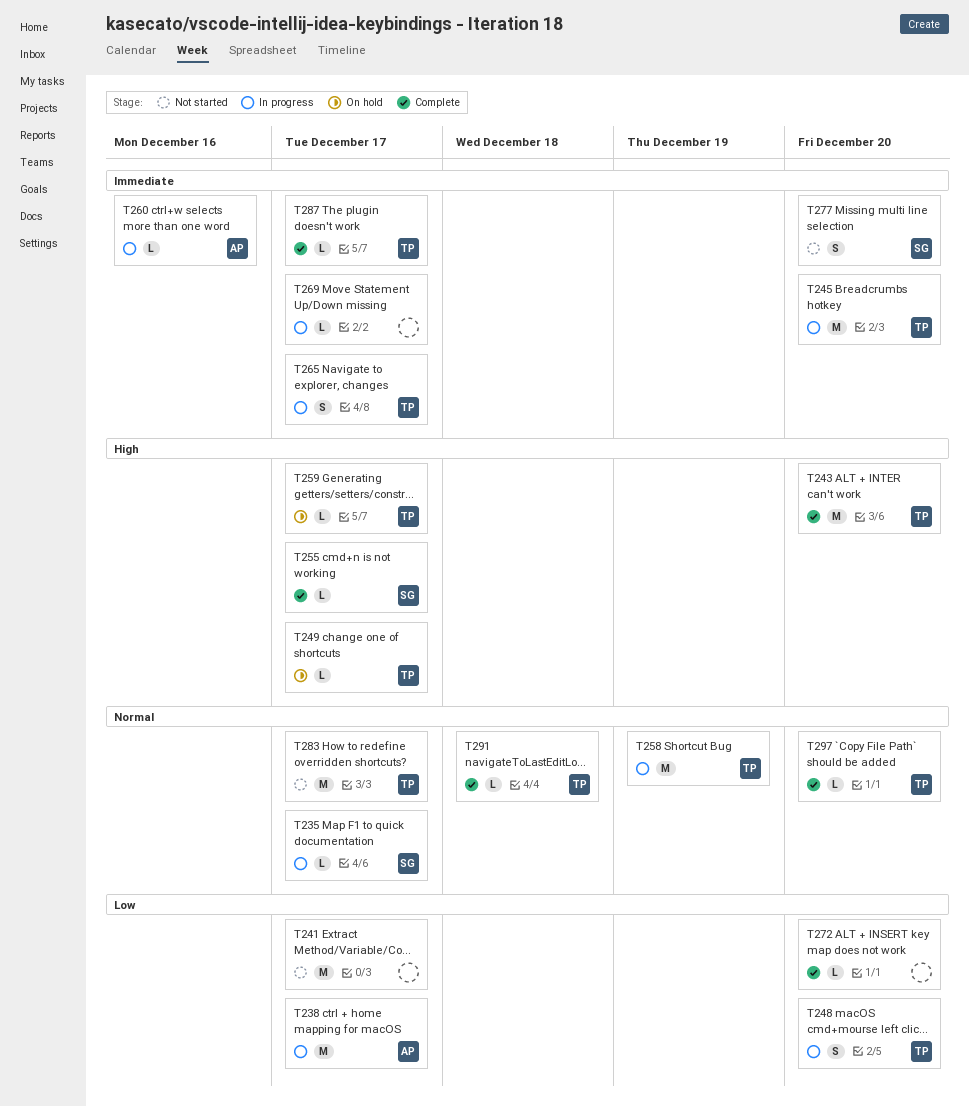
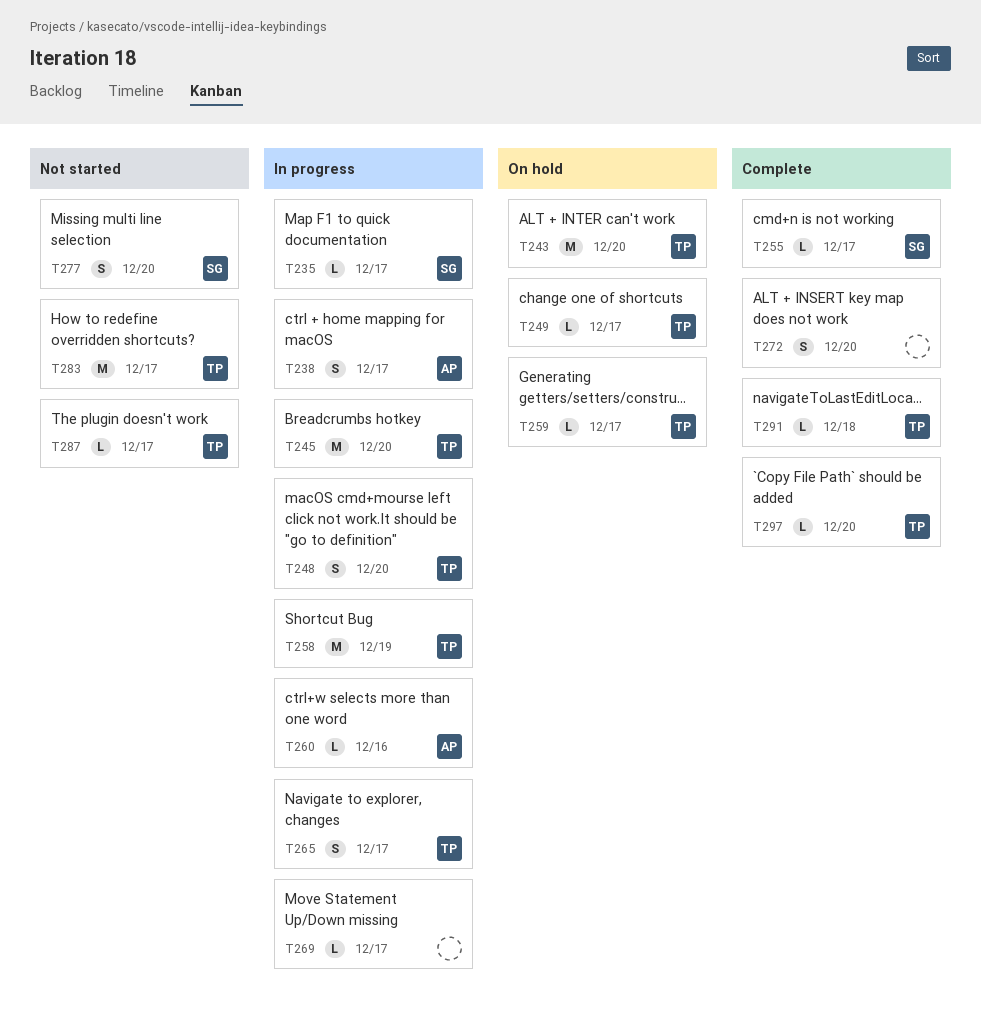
T238, estimate: M -> S
T241: present -> none
T243, status: Complete -> On hold
T272, estimate: L -> S
T287, status: Complete -> Not started

